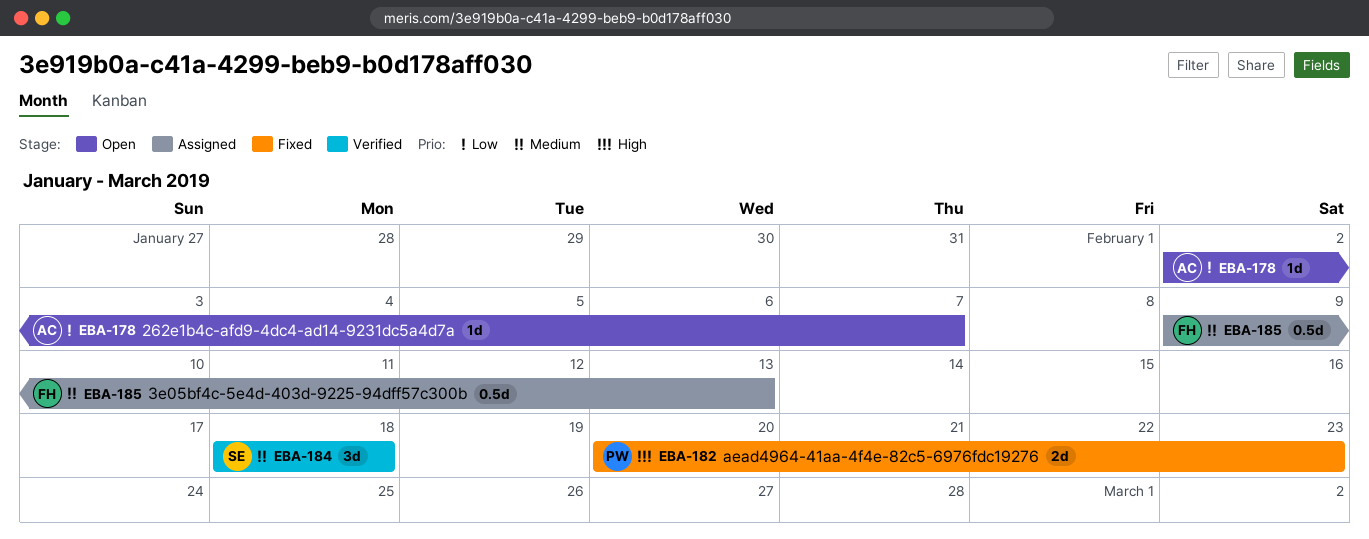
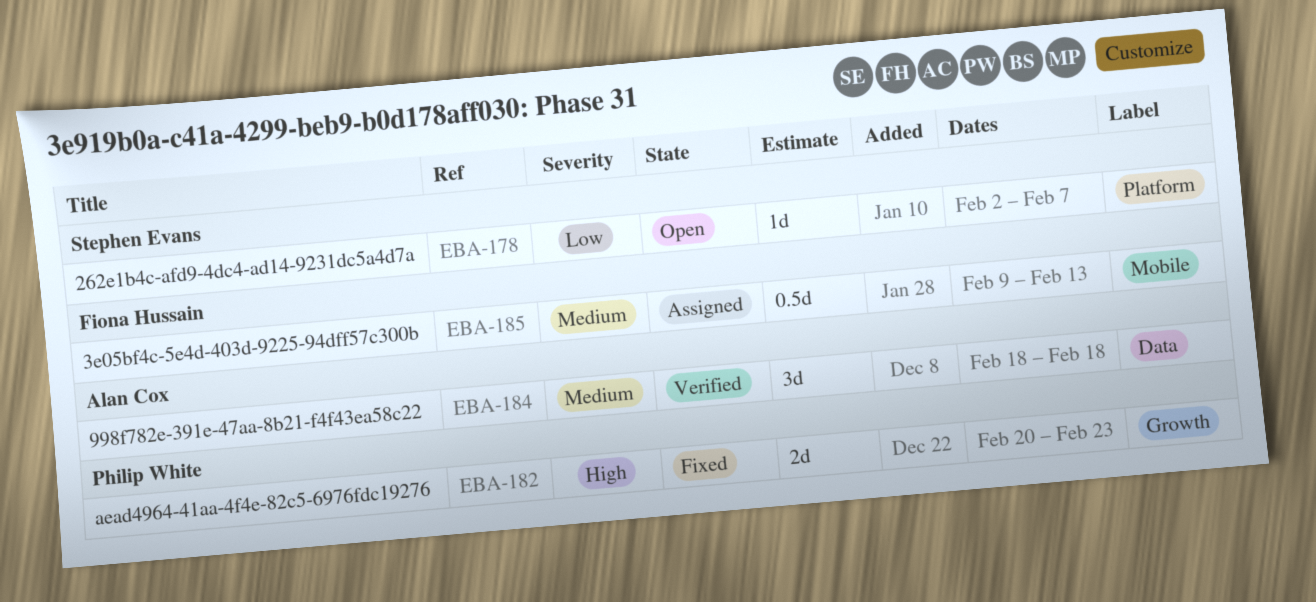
EBA-178, owner: Alan Cox -> Stephen Evans
EBA-184, owner: Stephen Evans -> Alan Cox

